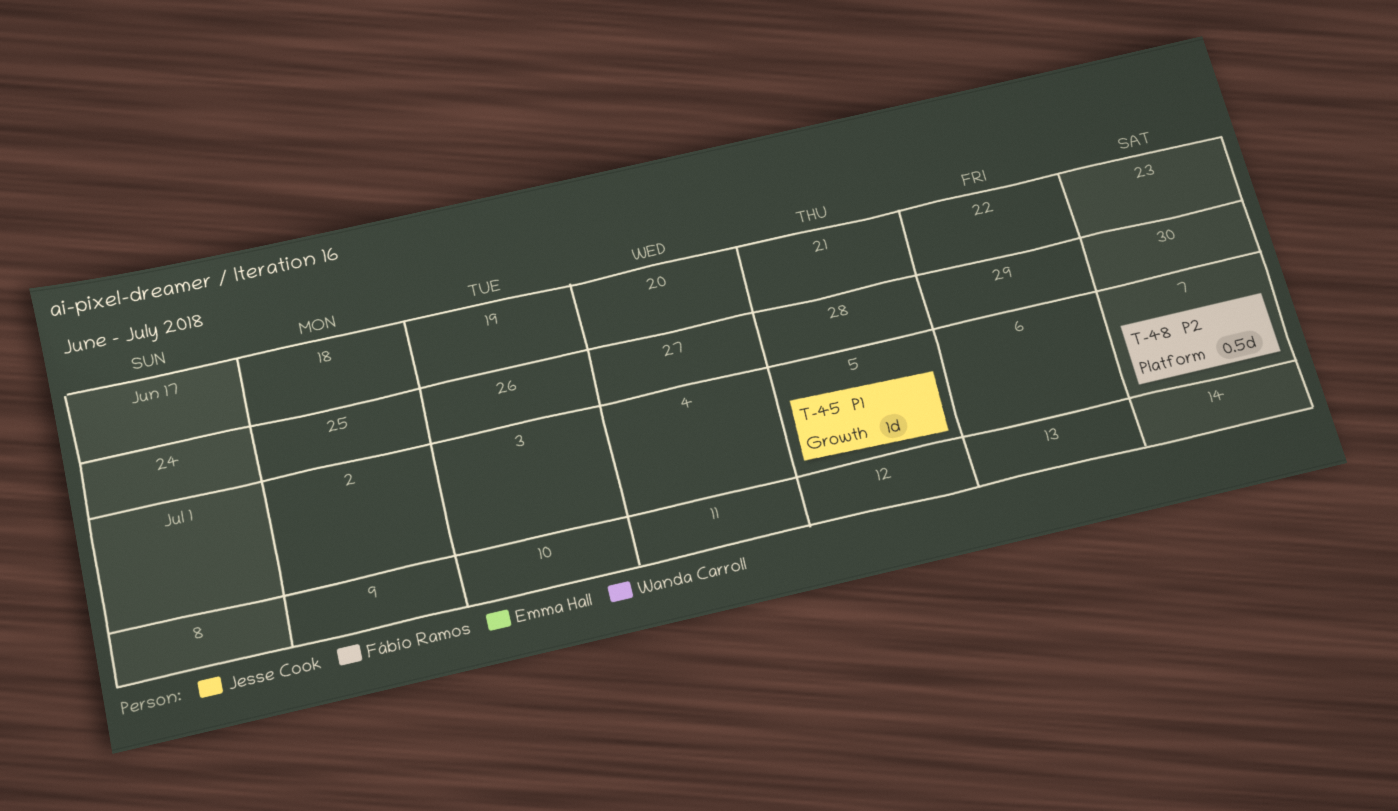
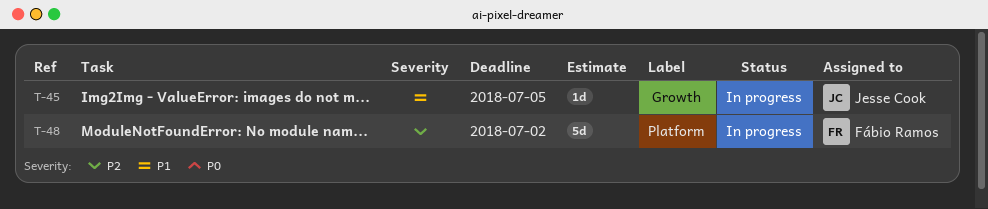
T-48, estimate: 0.5d -> 5d
T-48, due: Jul 7 -> Jul 2

